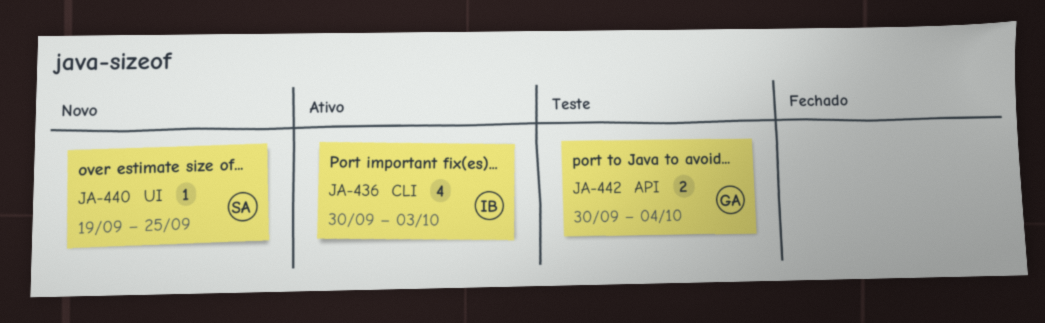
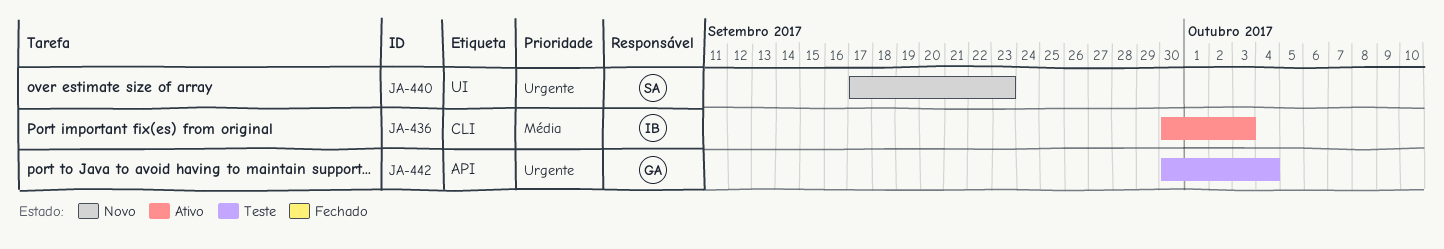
JA-440, start: Sep 19 -> Sep 17
JA-440, due: Sep 25 -> Sep 23

